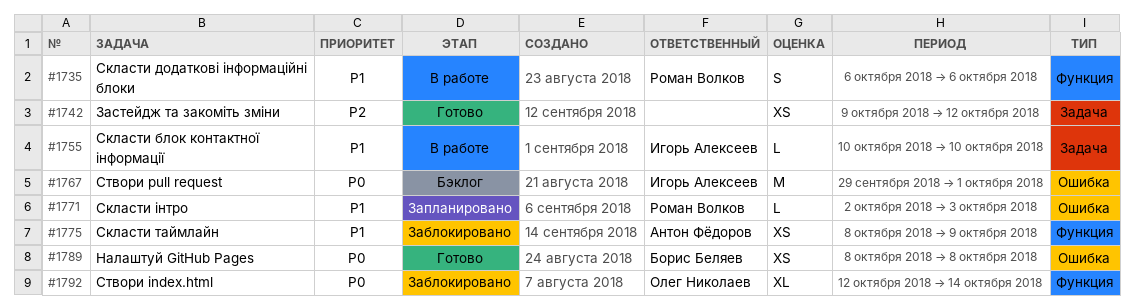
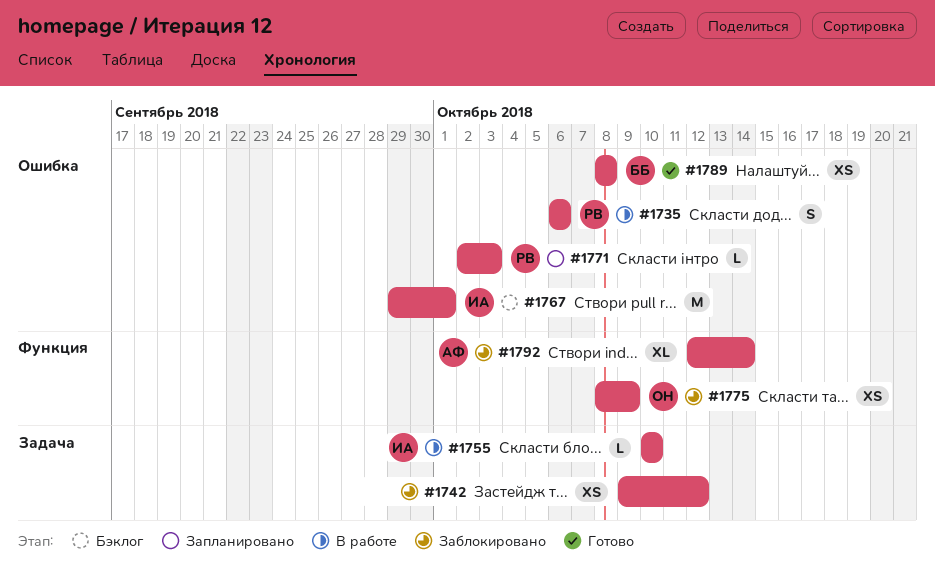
#1735, label: Функция -> Ошибка
#1742, status: Готово -> Заблокировано
#1775, owner: Антон Фёдоров -> Олег Николаев
#1792, owner: Олег Николаев -> Антон Фёдоров

